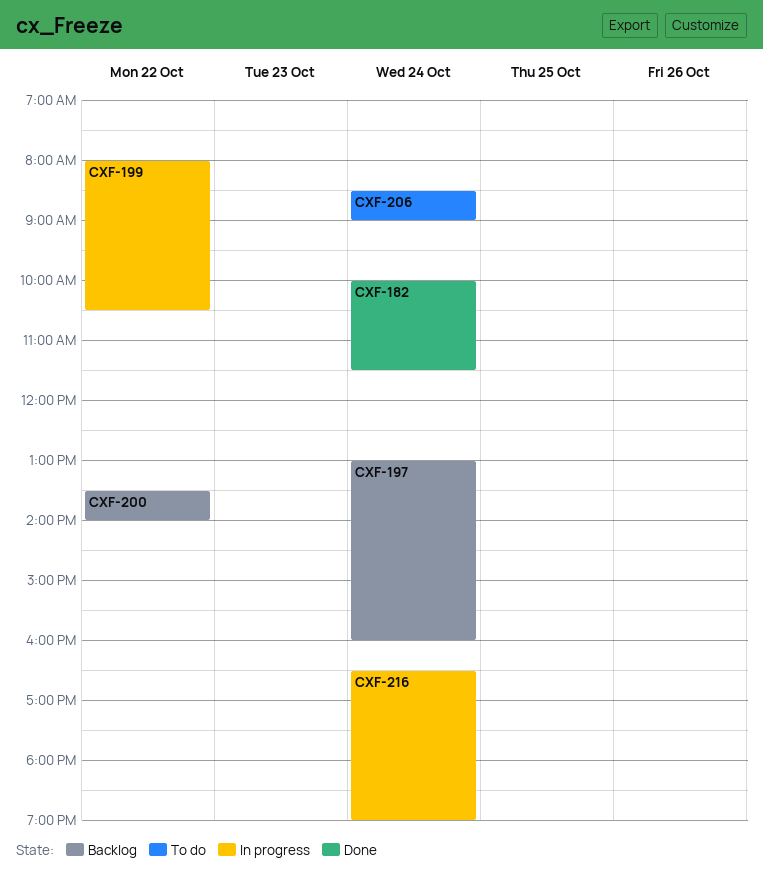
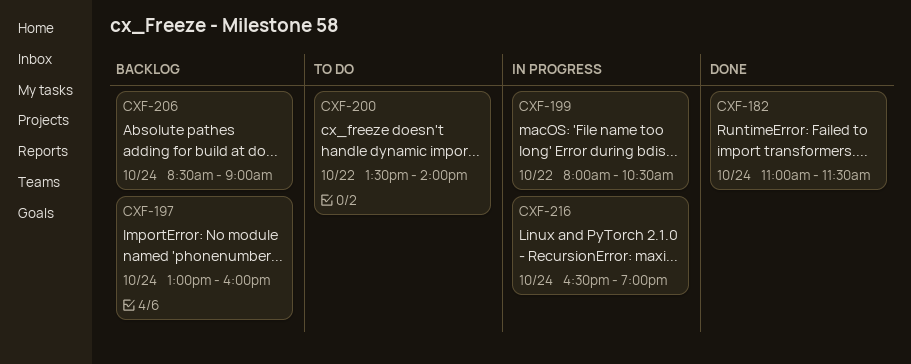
CXF-182, begins: 10:00 -> 11:00
CXF-200, status: Backlog -> To do
CXF-206, status: To do -> Backlog

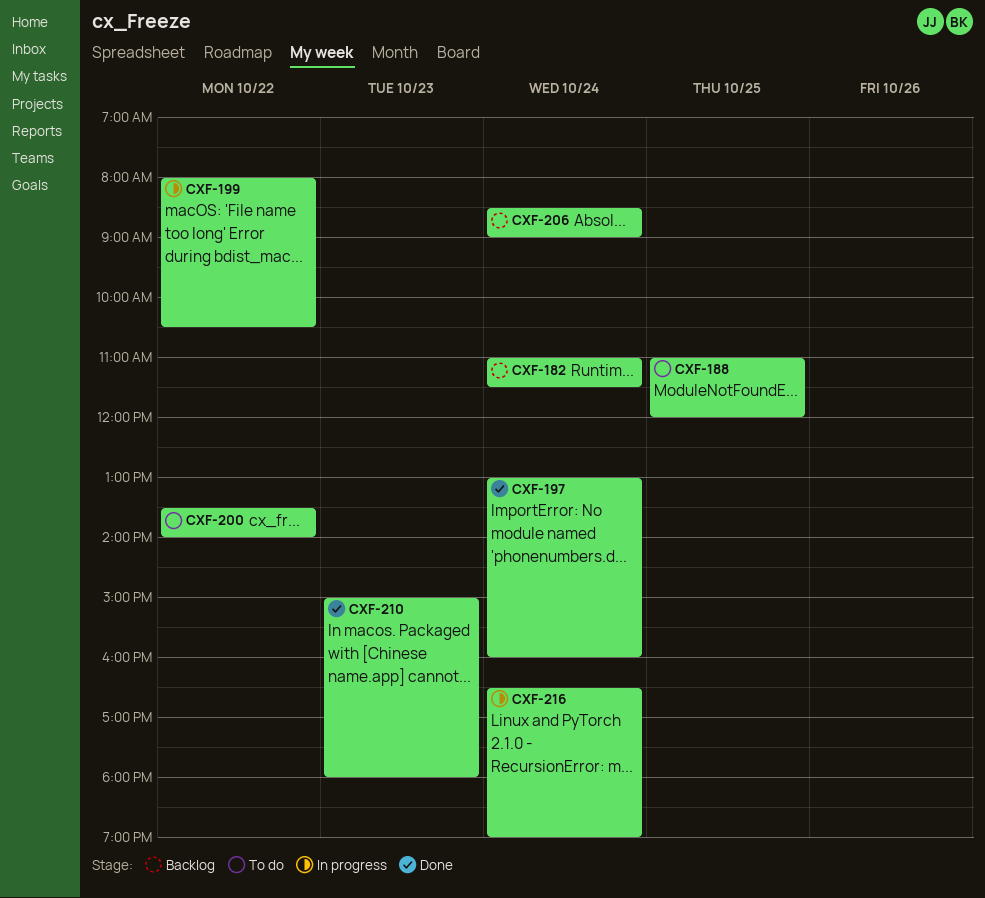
CXF-182, status: Done -> Backlog
CXF-188: none -> present
CXF-197, status: Backlog -> Done
CXF-210: none -> present

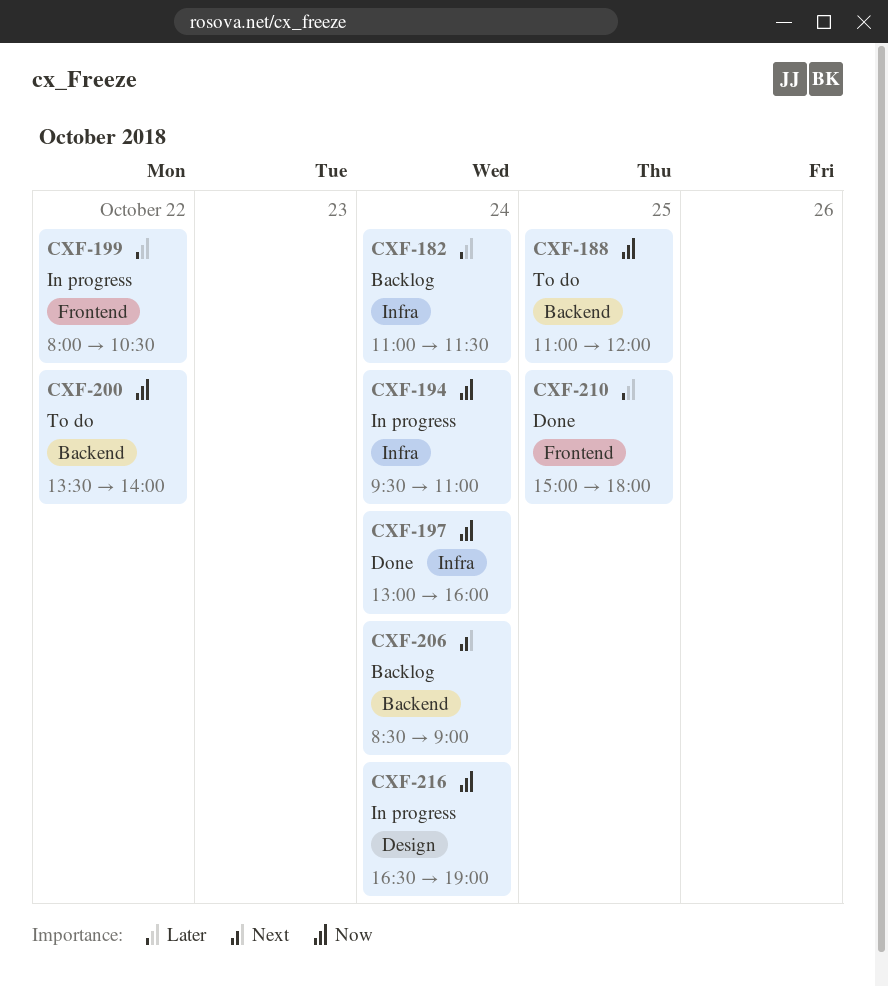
CXF-194: none -> present
CXF-210, day: Oct 23 -> Oct 25

